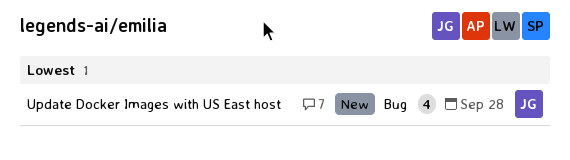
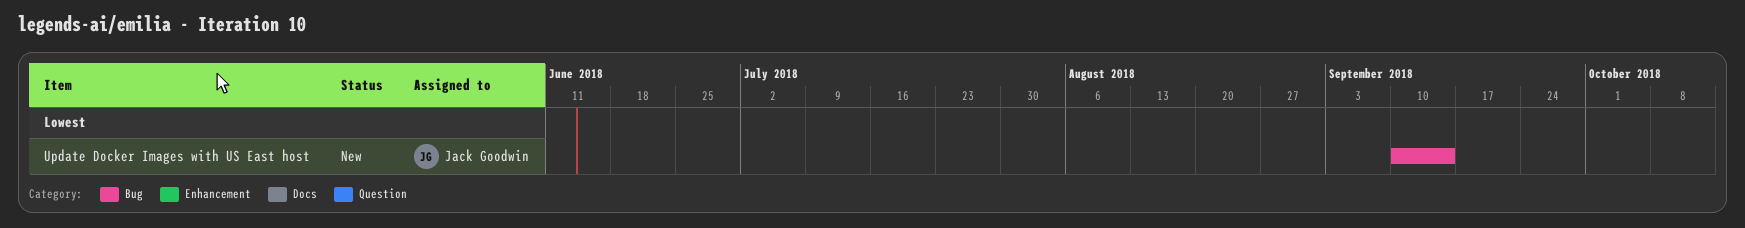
Update Docker Images with US East host, due: Sep 28 -> Sep 14

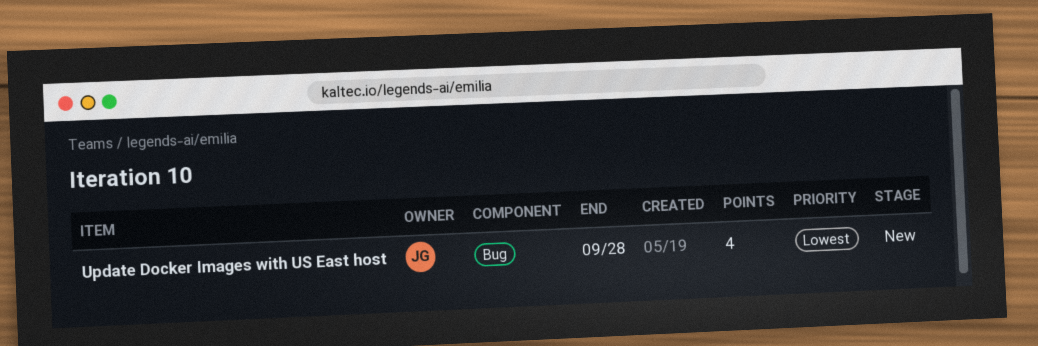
Update Docker Images with US East host, due: Sep 14 -> Sep 28

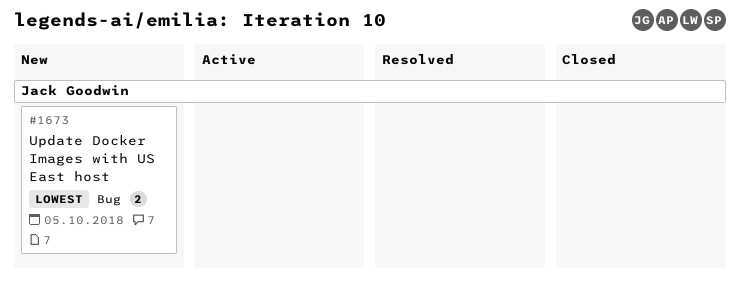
Update Docker Images with US East host, estimate: 4 -> 2
Update Docker Images with US East host, due: Sep 28 -> Oct 5

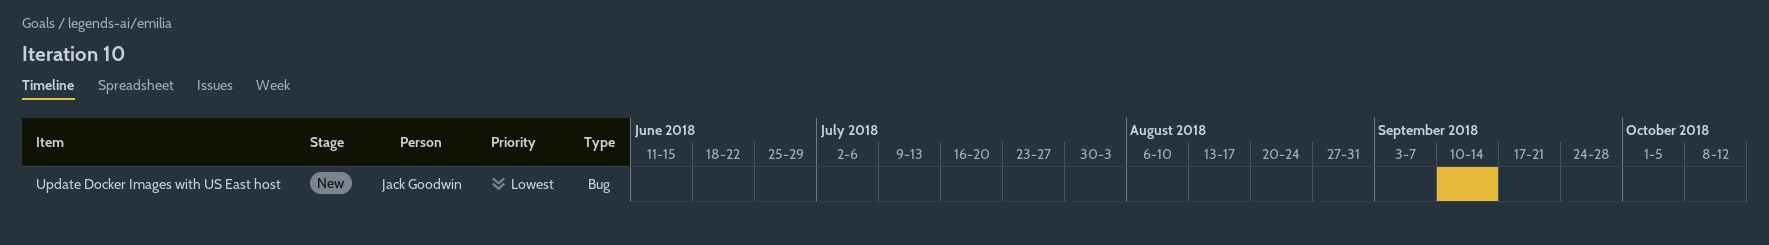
Update Docker Images with US East host, due: Oct 5 -> Sep 14

